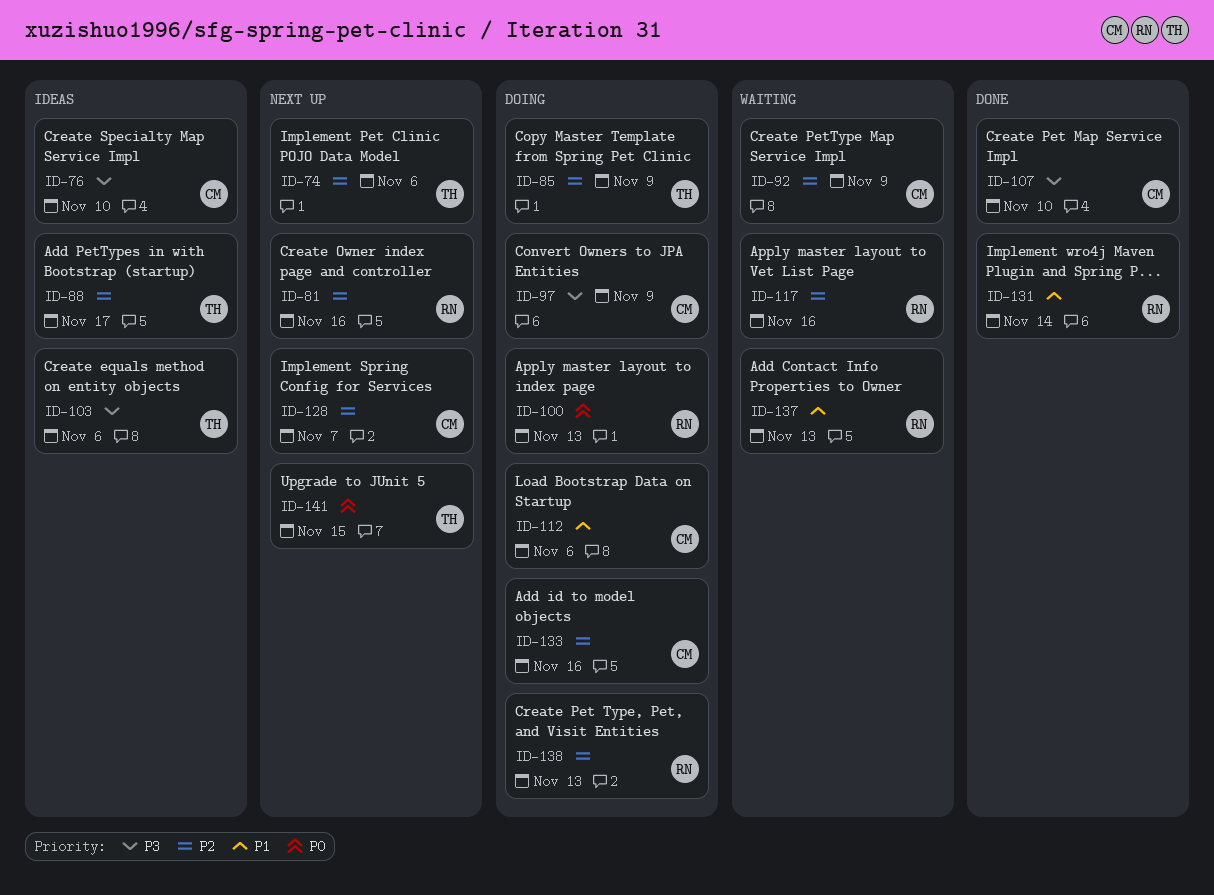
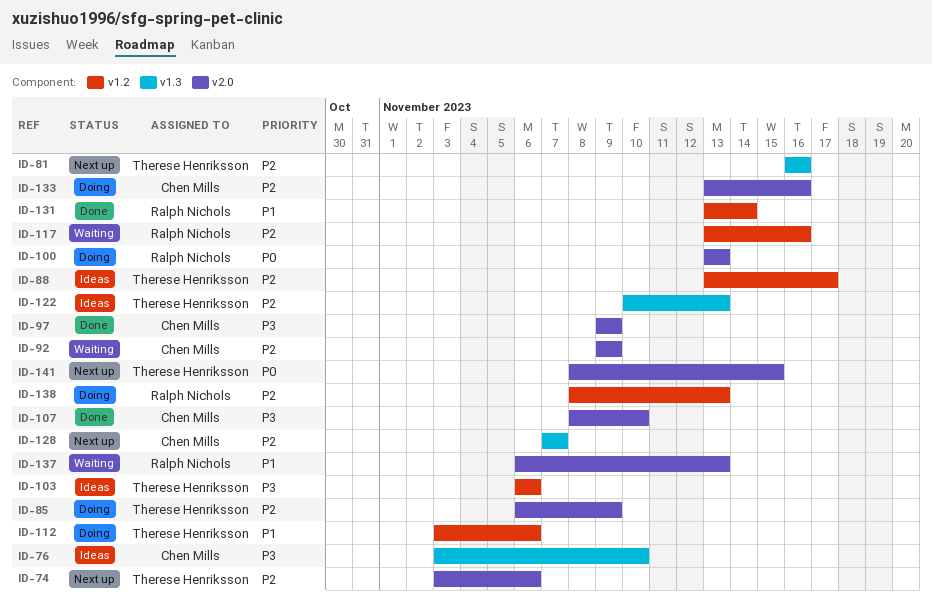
ID-81, owner: Ralph Nichols -> Therese Henriksson
ID-97, status: Doing -> Done
ID-112, owner: Chen Mills -> Therese Henriksson
ID-122: none -> present

